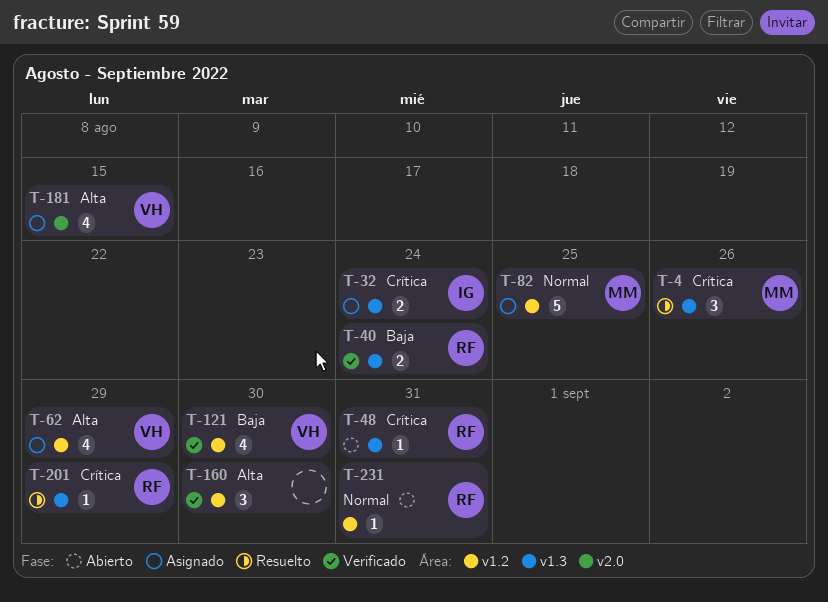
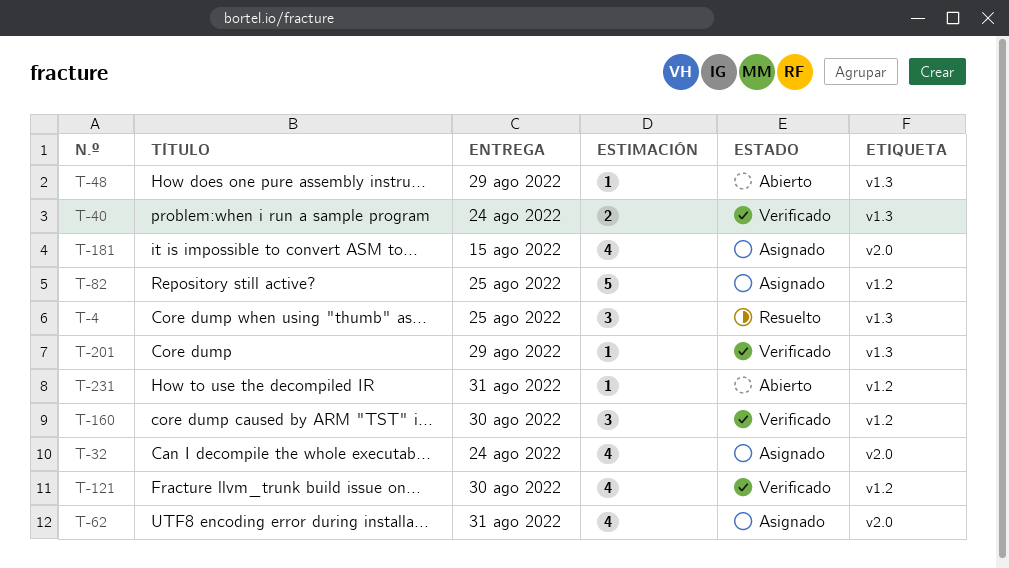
T-4, due: Aug 26 -> Aug 25
T-32, label: v1.3 -> v2.0
T-32, estimate: 2 -> 4
T-48, due: Aug 31 -> Aug 29
T-62, label: v1.2 -> v2.0
T-62, due: Aug 29 -> Aug 31
T-201, status: Resuelto -> Verificado

